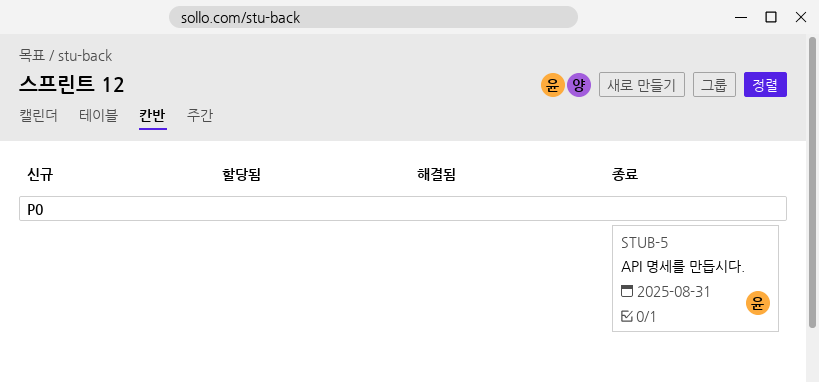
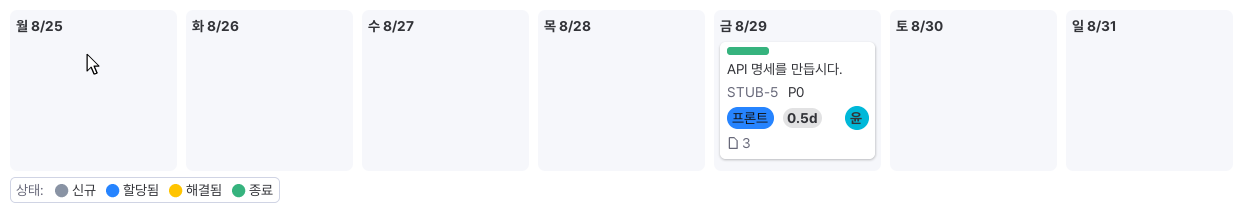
STUB-5, due: Aug 31 -> Aug 29

